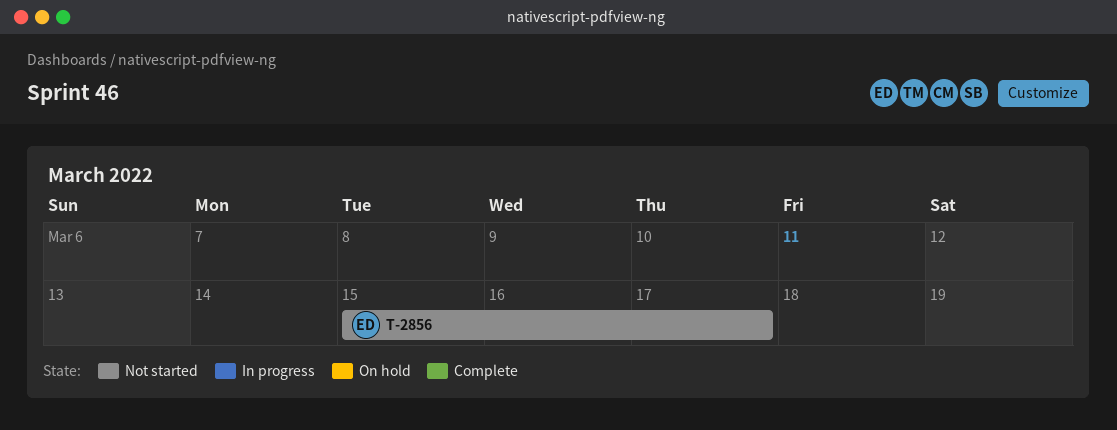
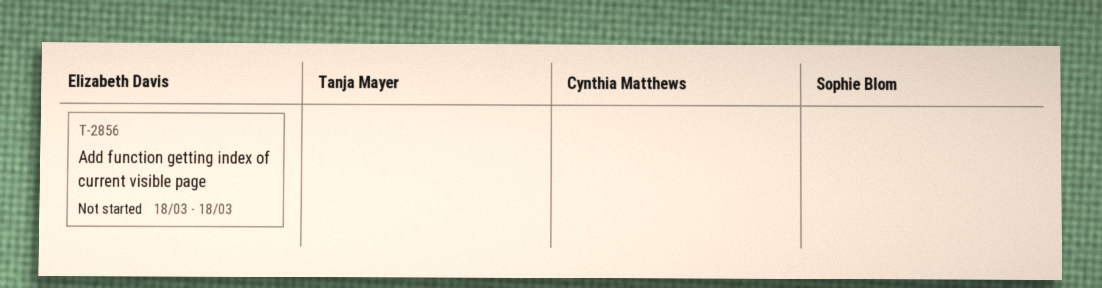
T-2856, start: Mar 15 -> Mar 18
T-2856, due: Mar 17 -> Mar 18

